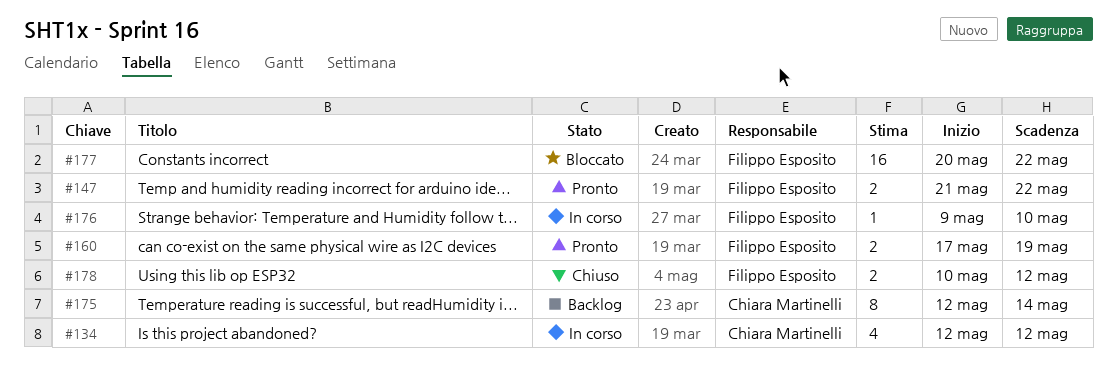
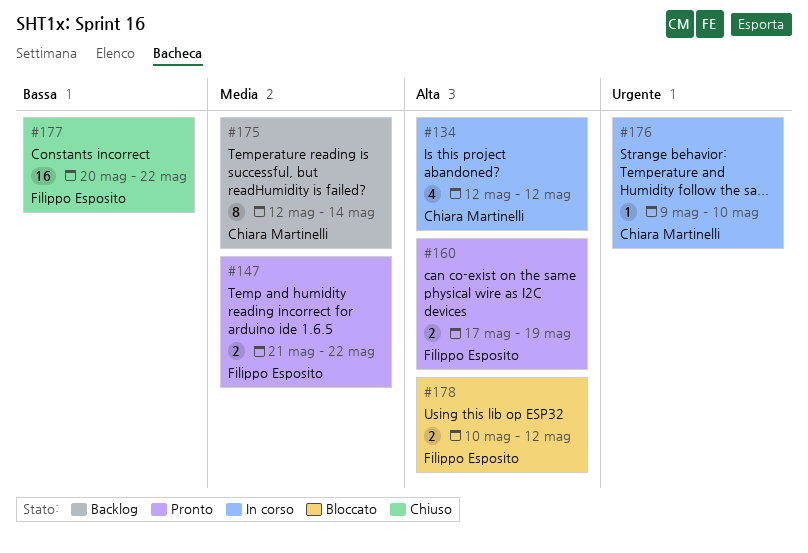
#176, owner: Filippo Esposito -> Chiara Martinelli
#177, status: Bloccato -> Chiuso
#178, status: Chiuso -> Bloccato

